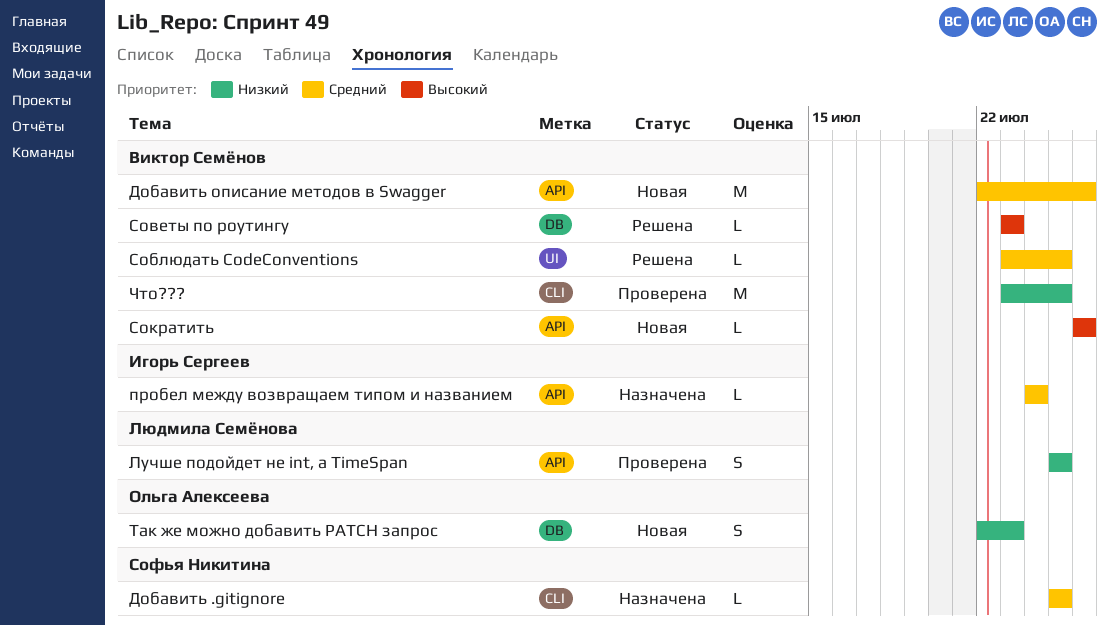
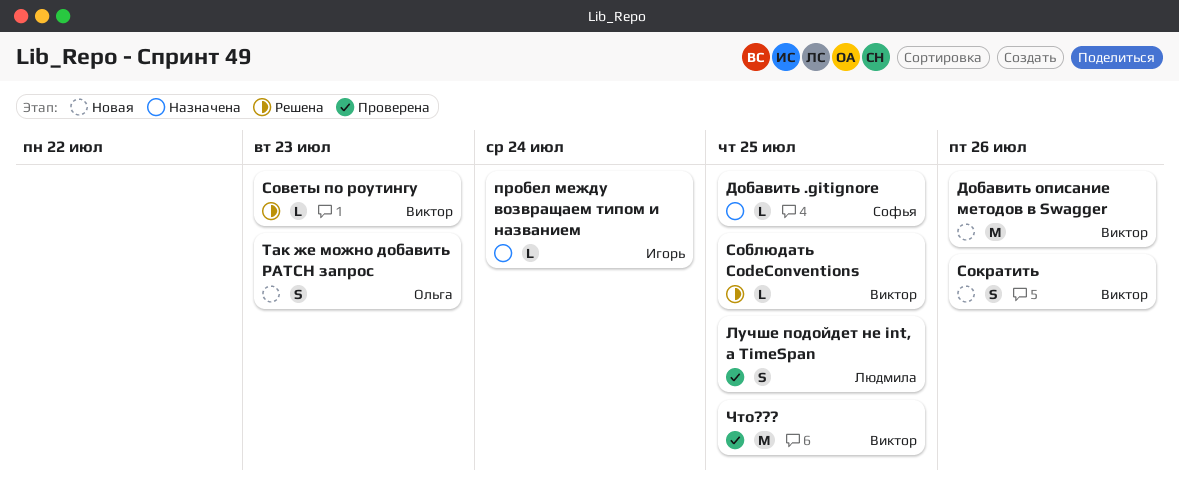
Сократить, estimate: L -> S

